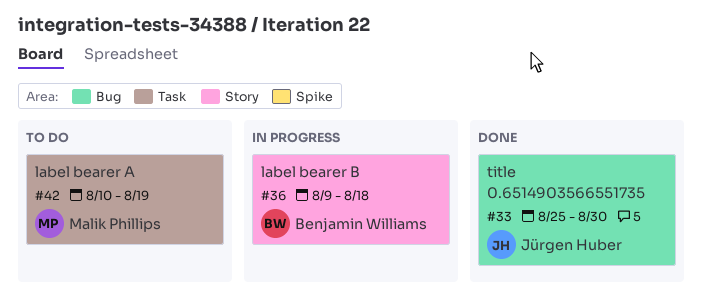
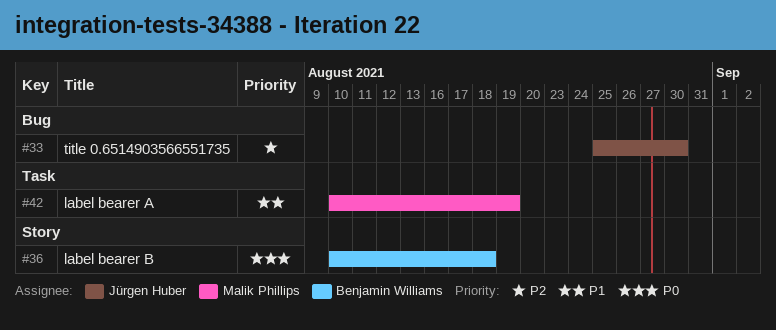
#36, start: Aug 9 -> Aug 10

